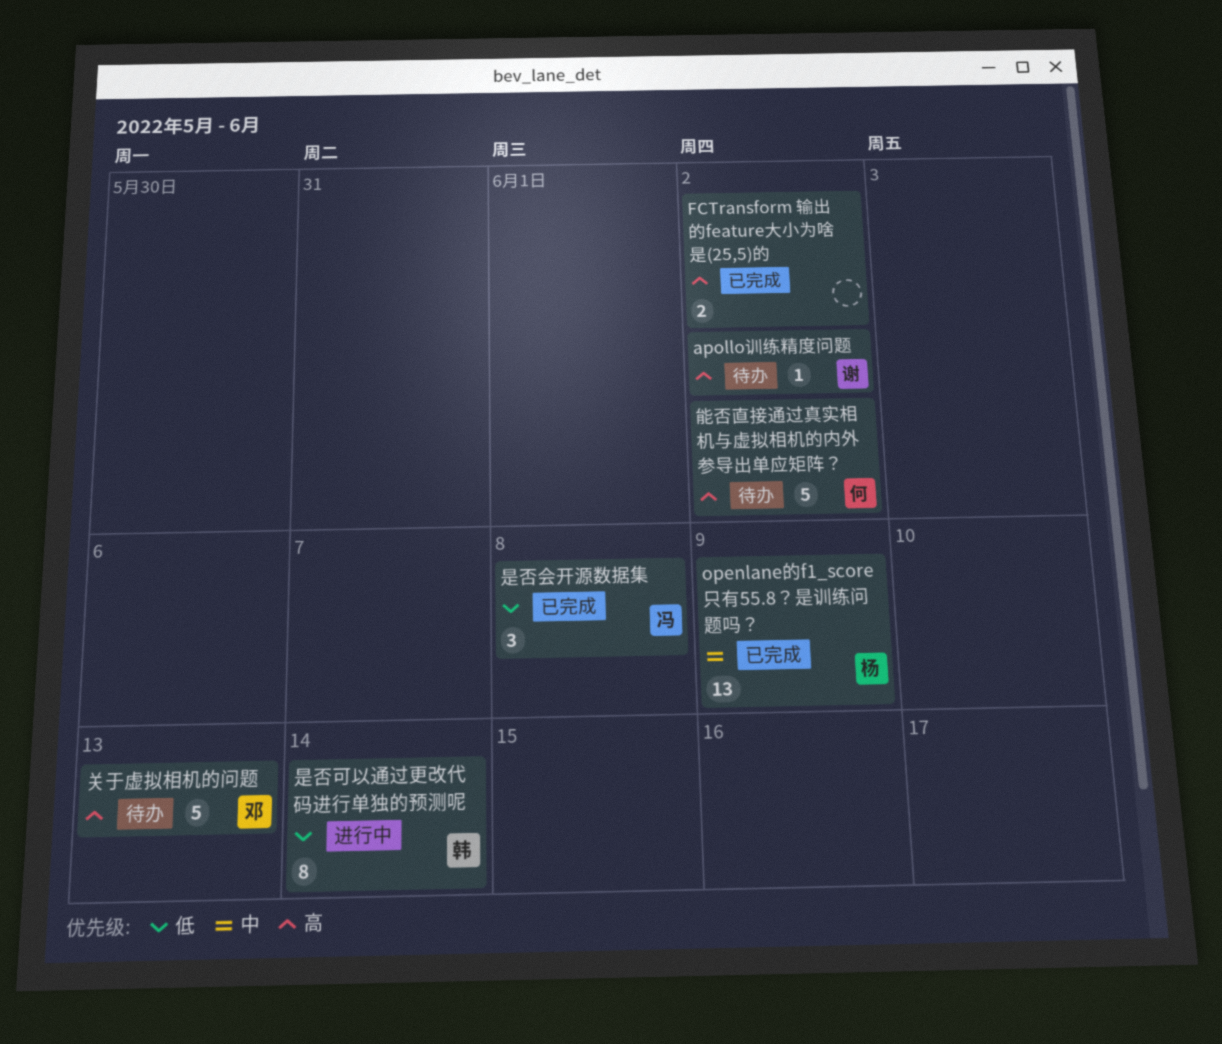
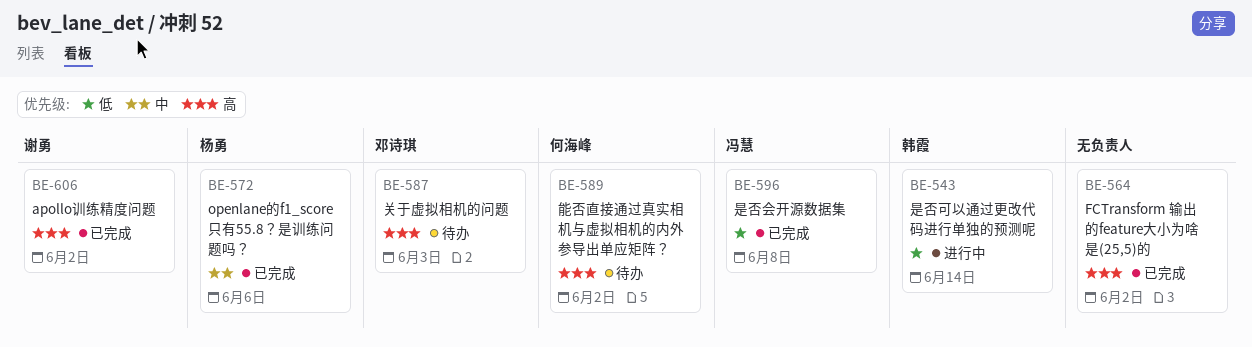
apollo训练精度问题, status: 待办 -> 已完成
openlane的f1_score只有55.8？是训练问题吗？, due: Jun 9 -> Jun 6
关于虚拟相机的问题, due: Jun 13 -> Jun 3

